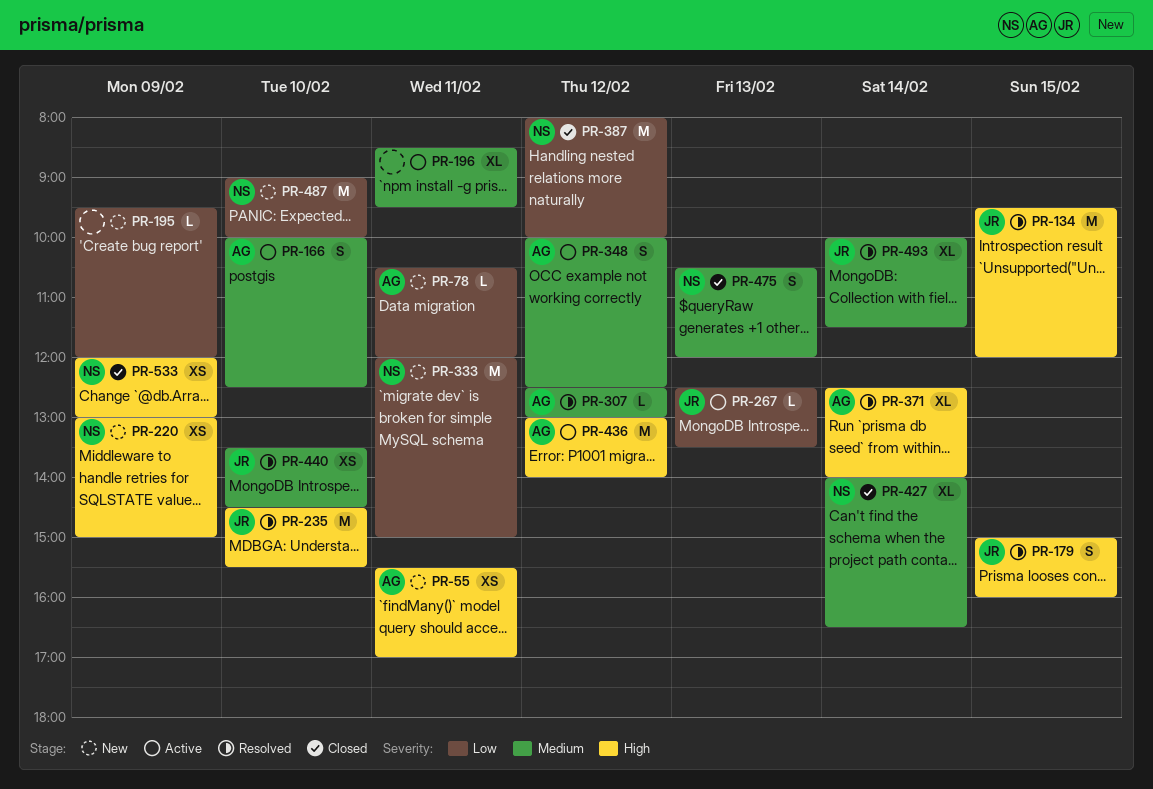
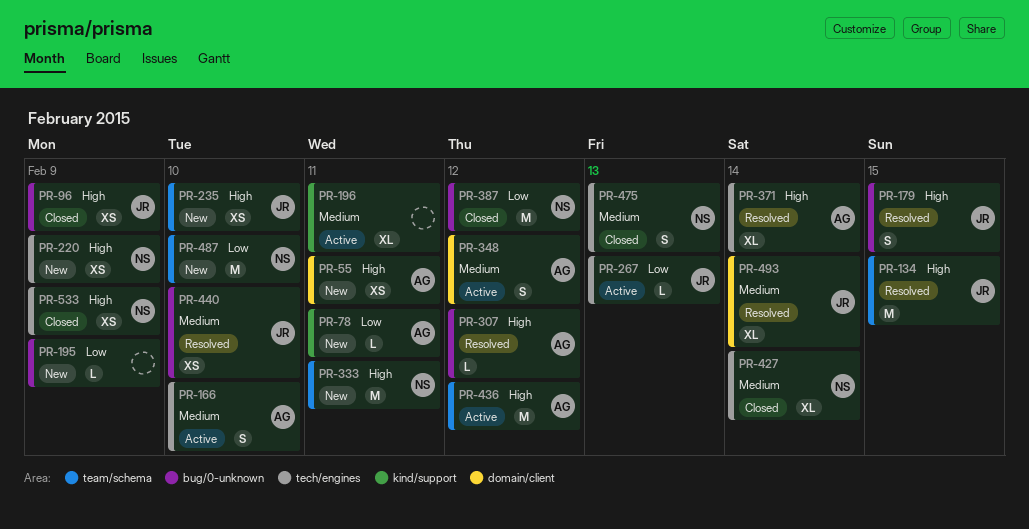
PR-96: none -> present
PR-235, status: Resolved -> New
PR-235, estimate: M -> XS
PR-307, priority: Medium -> High
PR-333, priority: Low -> High

